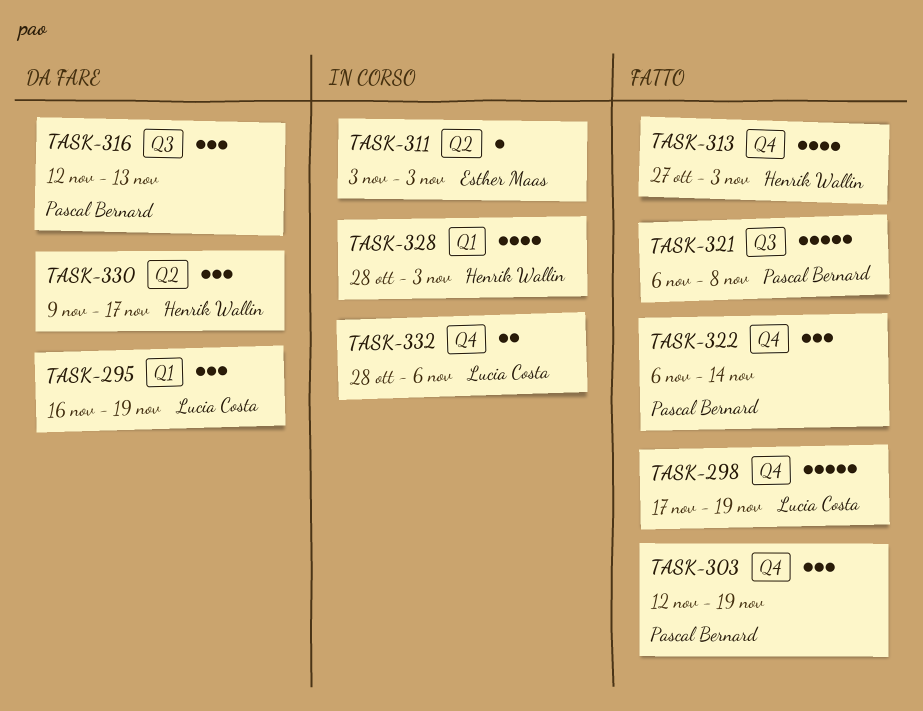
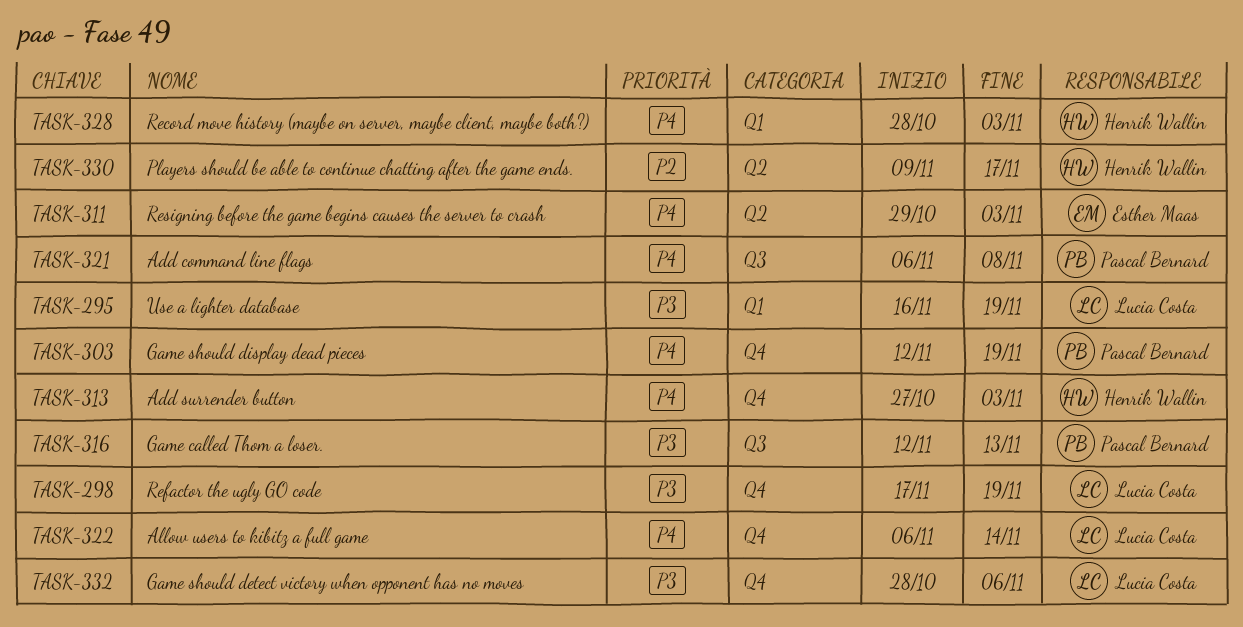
TASK-311, start: Nov 3 -> Oct 29
TASK-322, owner: Pascal Bernard -> Lucia Costa

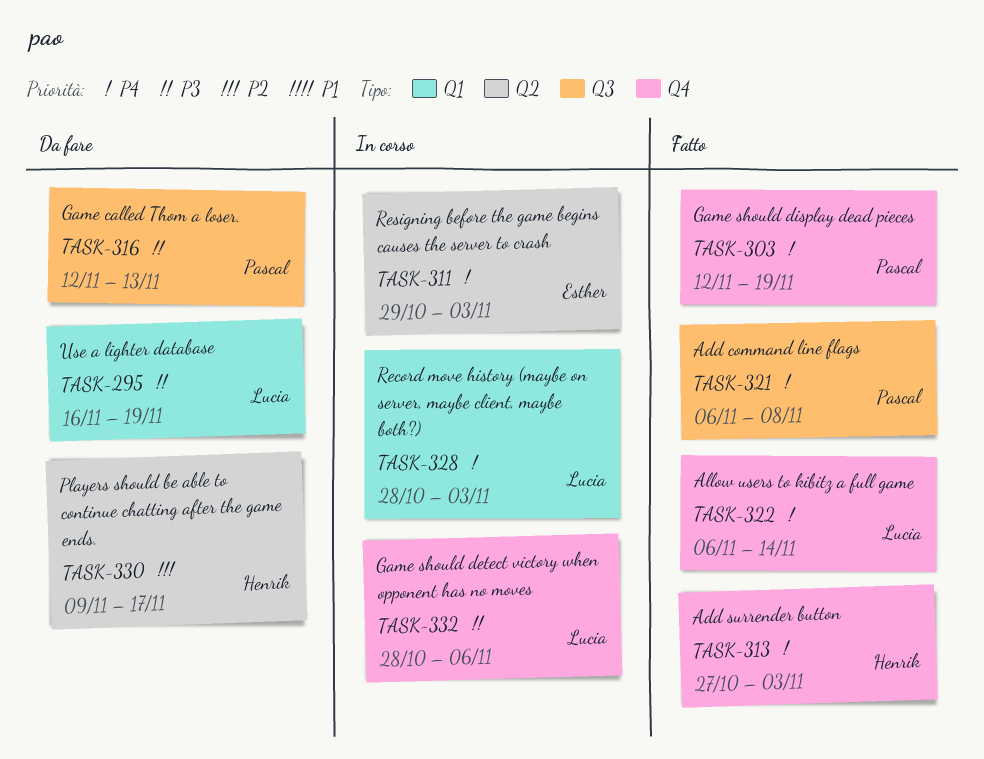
TASK-298: present -> none
TASK-328, owner: Henrik Wallin -> Lucia Costa

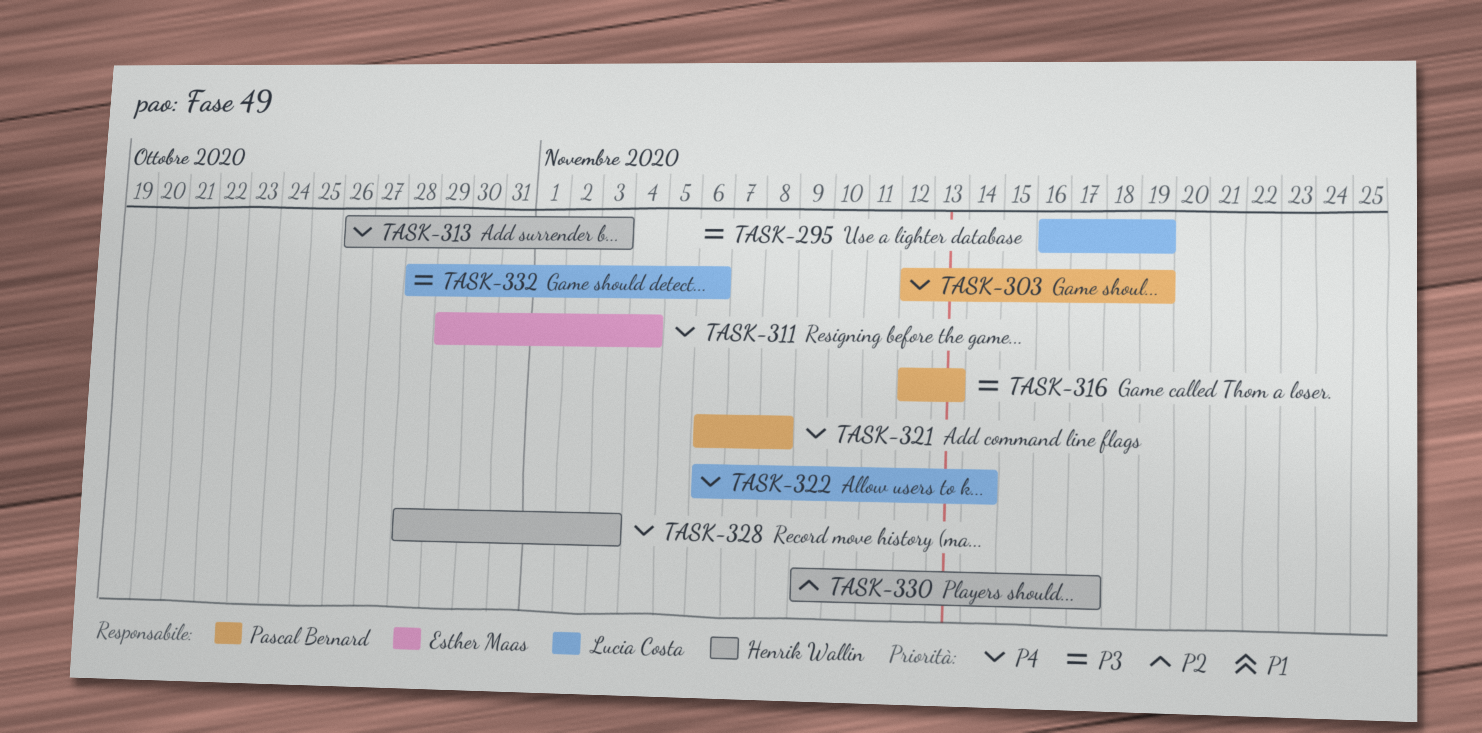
TASK-311, due: Nov 3 -> Nov 4
TASK-313, start: Oct 27 -> Oct 26
TASK-328, owner: Lucia Costa -> Henrik Wallin

